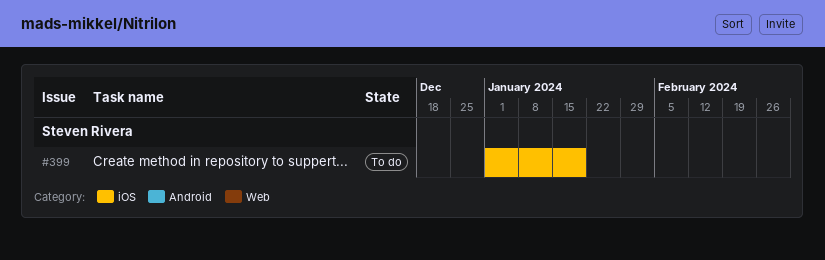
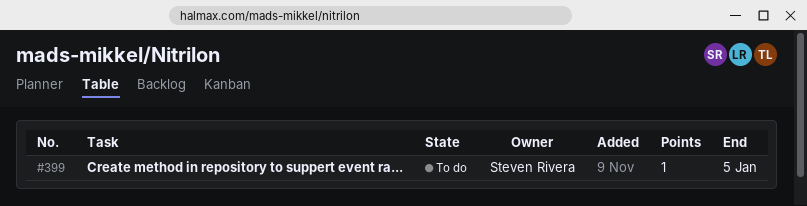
#399, due: Jan 19 -> Jan 5

